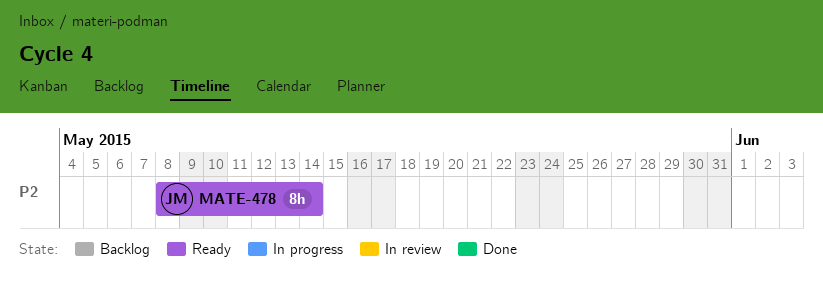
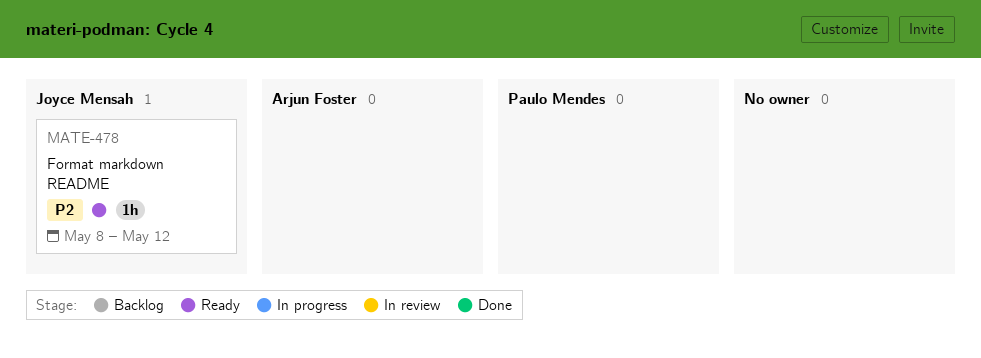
MATE-478, estimate: 8h -> 1h
MATE-478, due: May 14 -> May 12

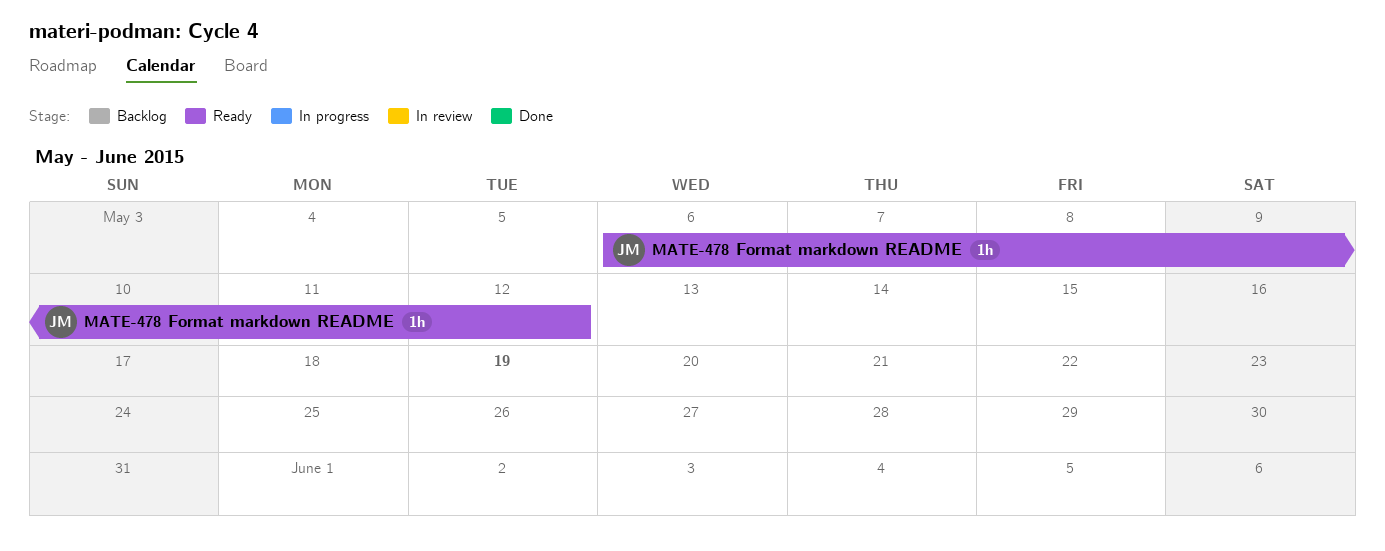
MATE-478, start: May 8 -> May 6

